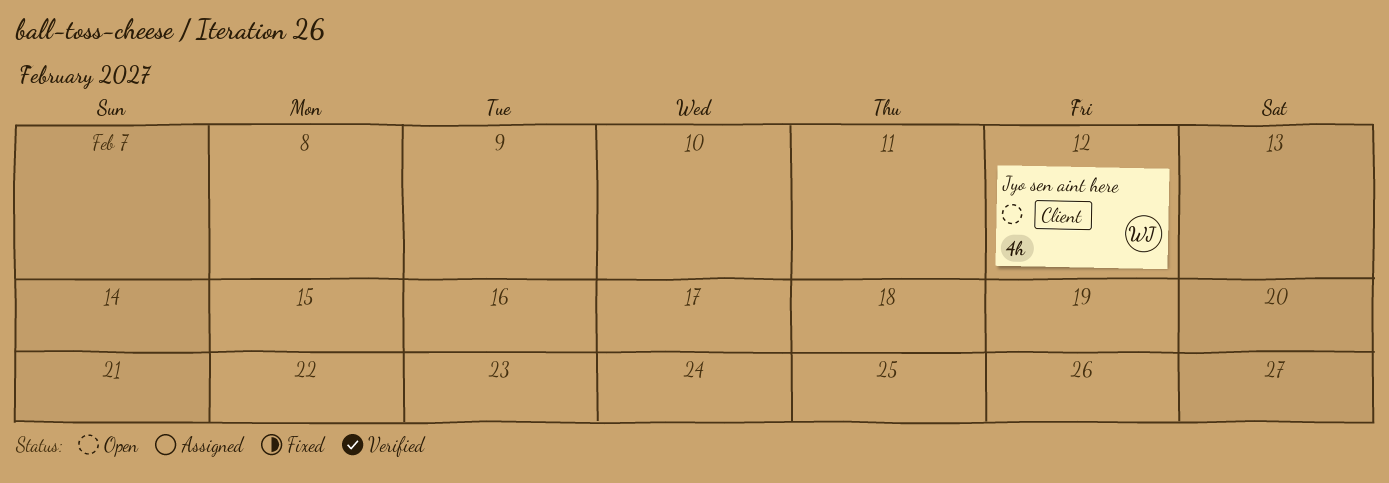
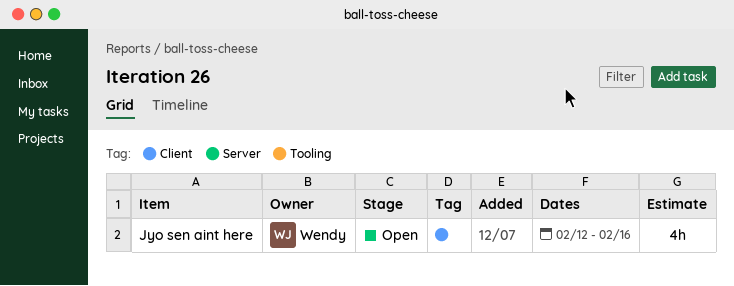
Jyo sen aint here, due: Feb 12 -> Feb 16

